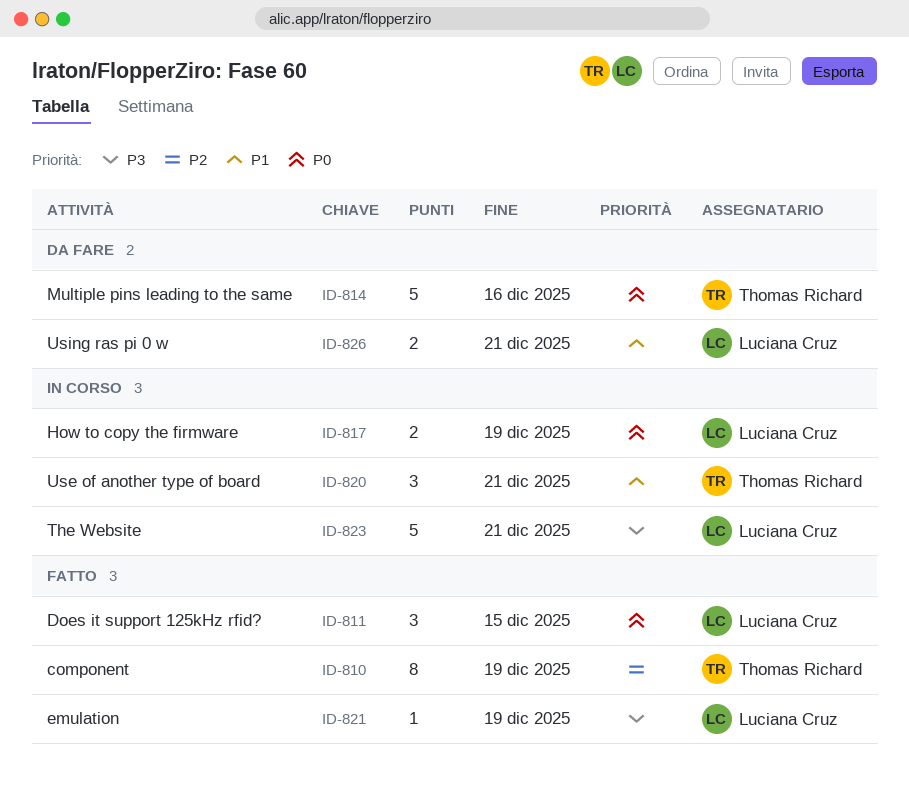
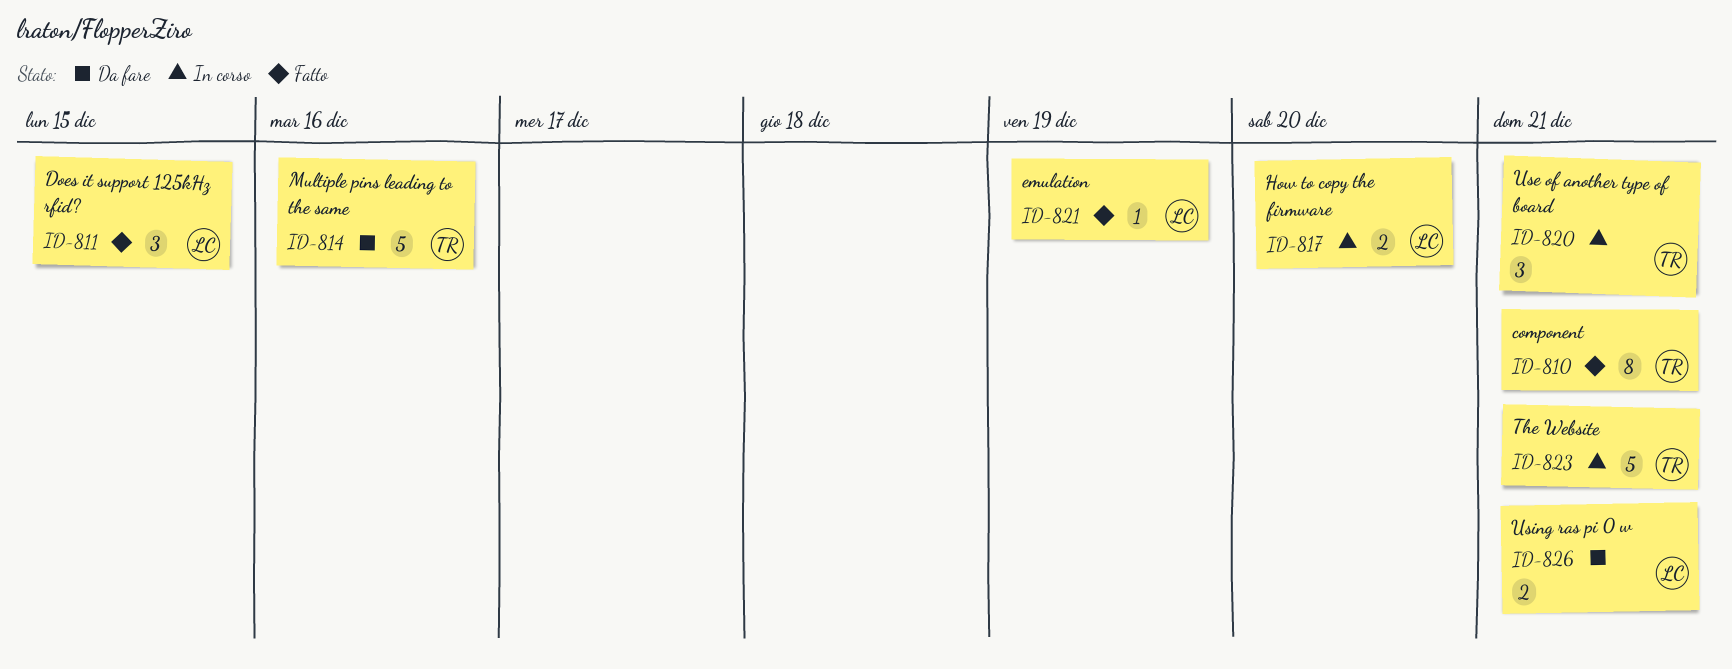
ID-810, due: Dec 19 -> Dec 21
ID-817, due: Dec 19 -> Dec 20
ID-823, owner: Luciana Cruz -> Thomas Richard

